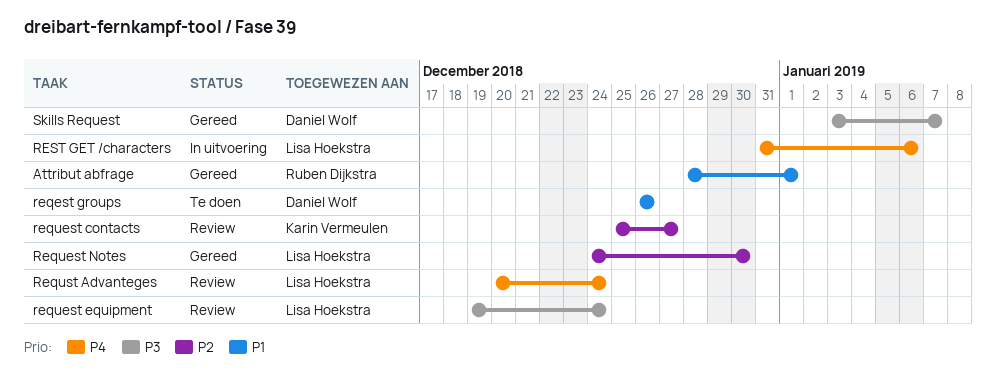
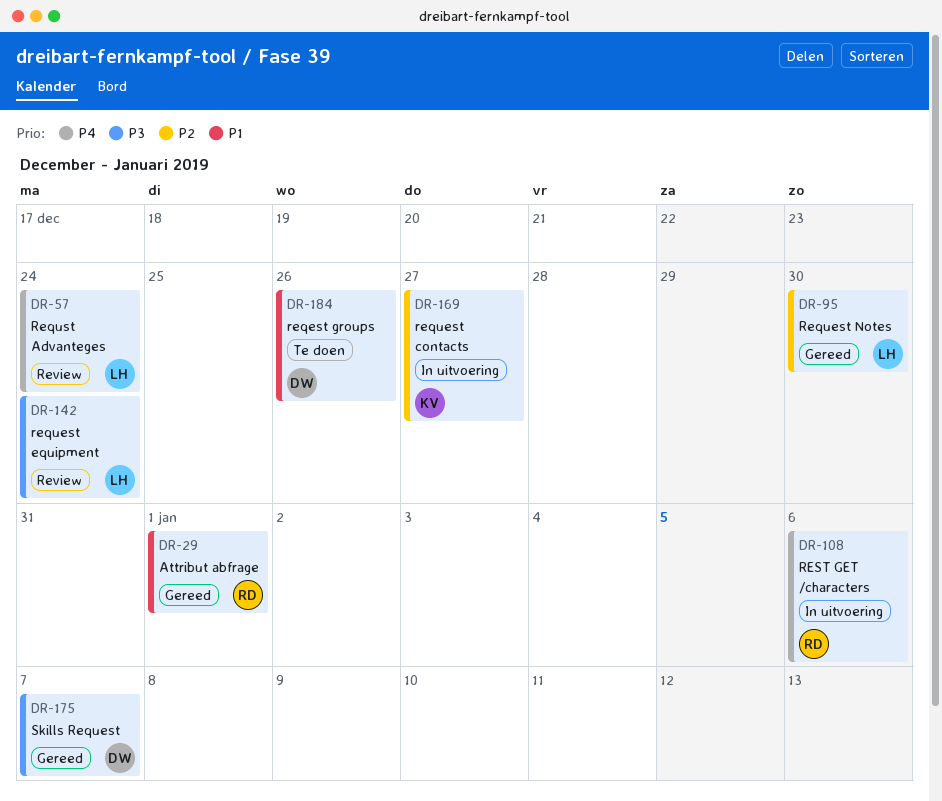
request contacts, status: Review -> In uitvoering
REST GET /characters, owner: Lisa Hoekstra -> Ruben Dijkstra

